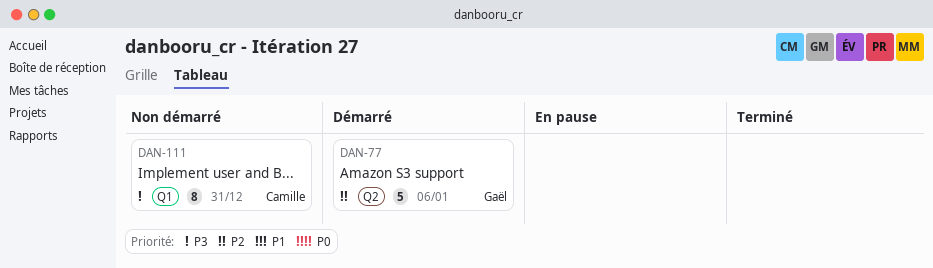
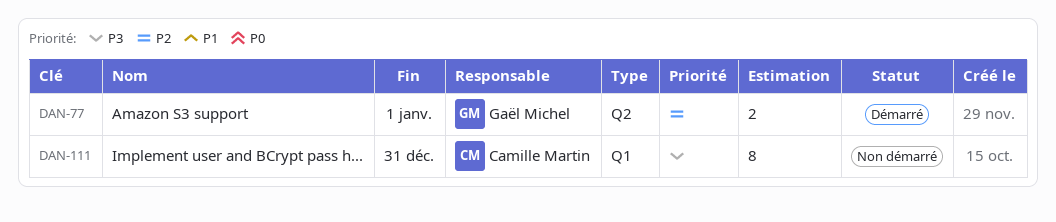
DAN-77, estimate: 5 -> 2
DAN-77, due: Jan 6 -> Jan 1

